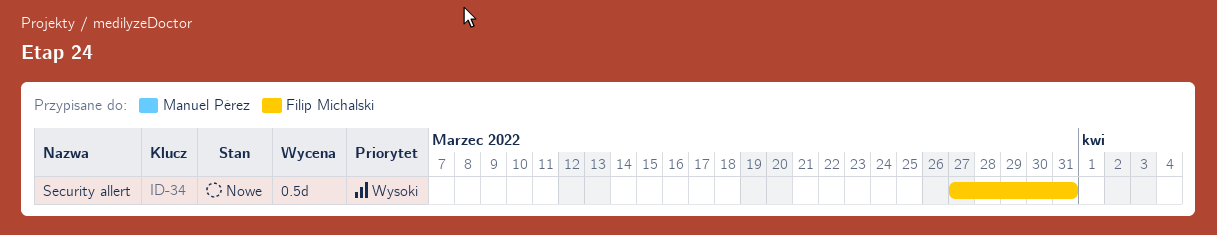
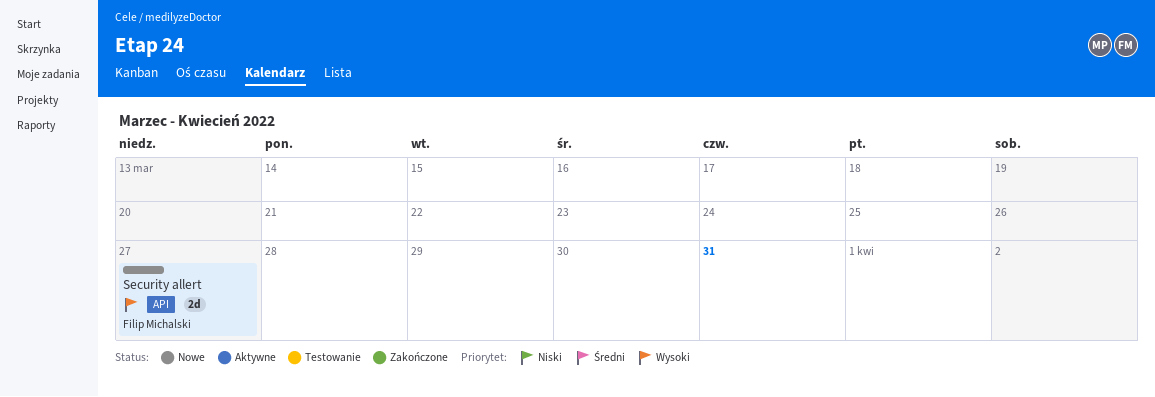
Security allert, estimate: 0.5d -> 2d
Security allert, due: Mar 31 -> Mar 27

